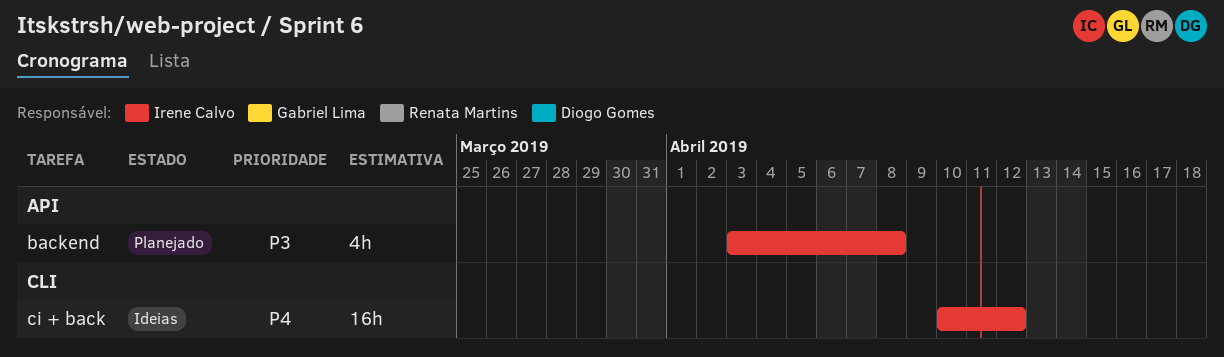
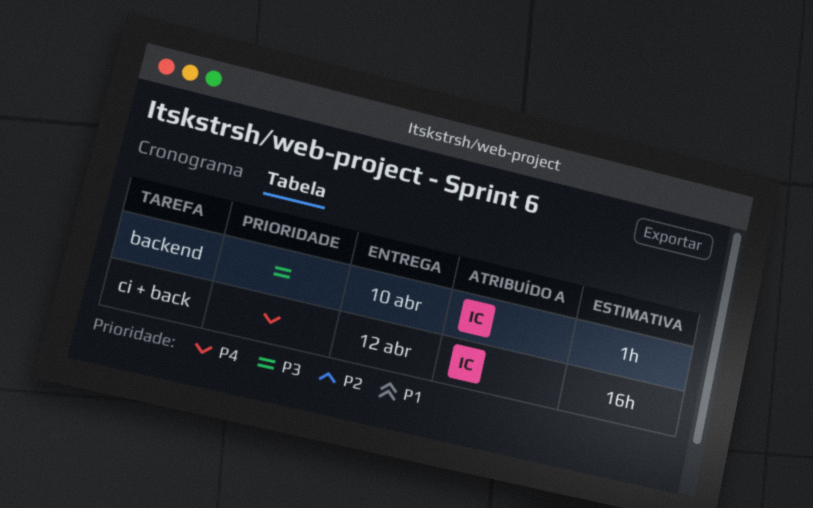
backend, estimate: 4h -> 1h
backend, due: Apr 8 -> Apr 10

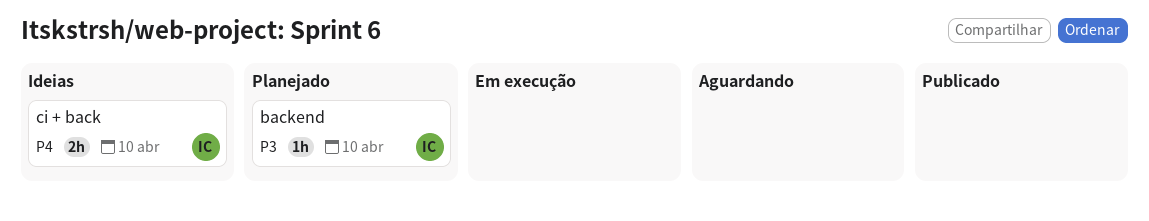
ci + back, estimate: 16h -> 2h
ci + back, due: Apr 12 -> Apr 10

